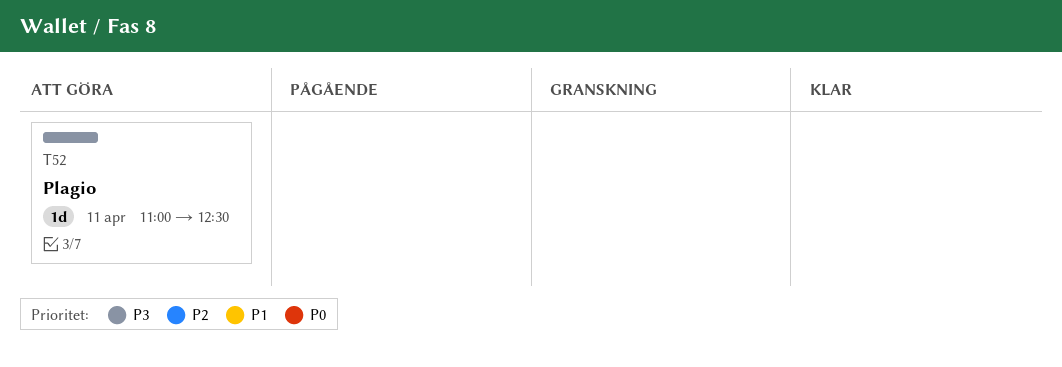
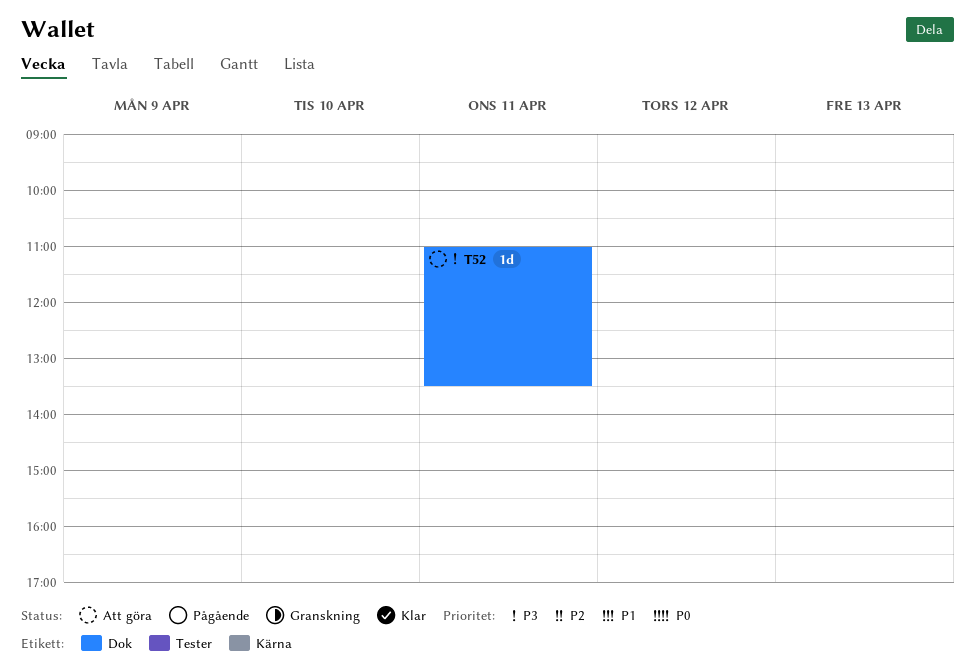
T52, ends: 12:30 -> 13:30

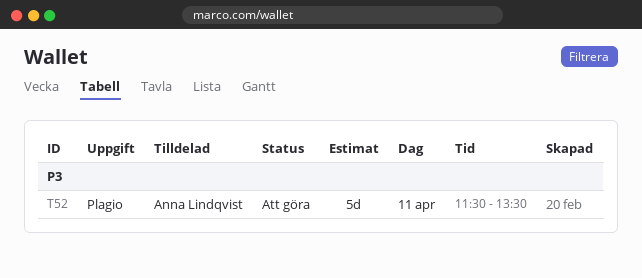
T52, estimate: 1d -> 5d
T52, begins: 11:00 -> 11:30

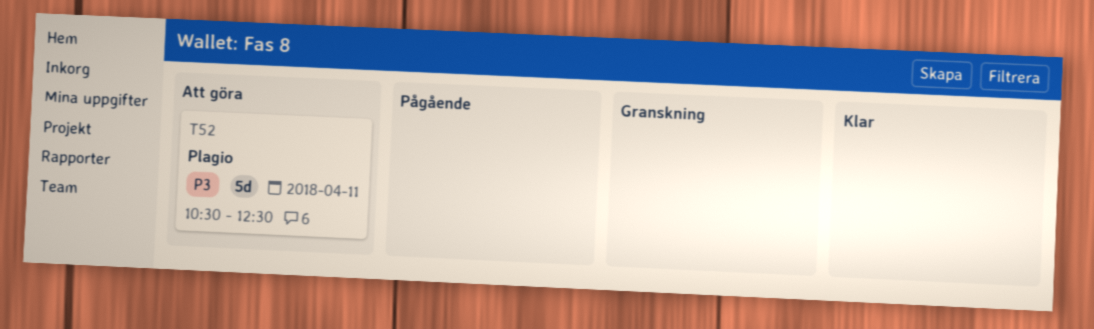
T52, begins: 11:30 -> 10:30
T52, ends: 13:30 -> 12:30

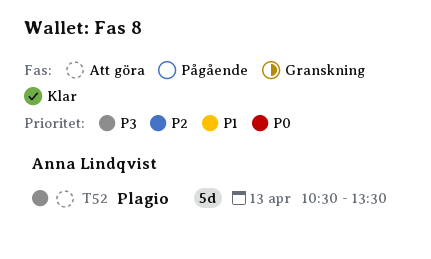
T52, day: Apr 11 -> Apr 13
T52, ends: 12:30 -> 13:30

